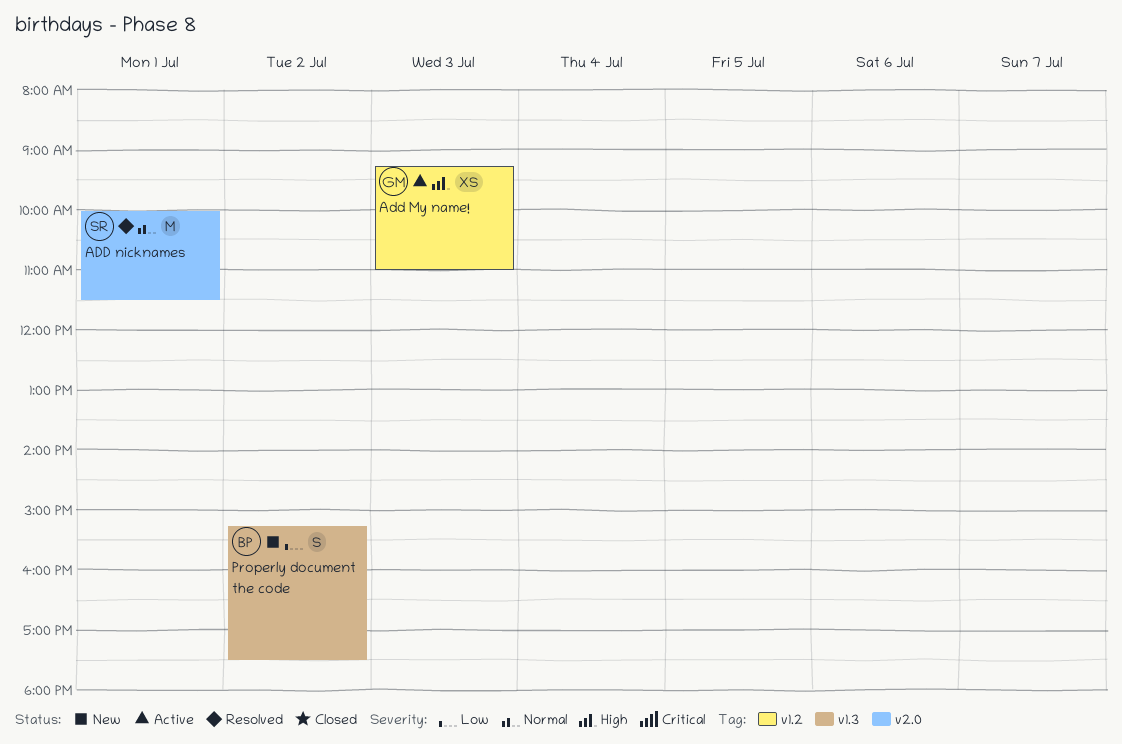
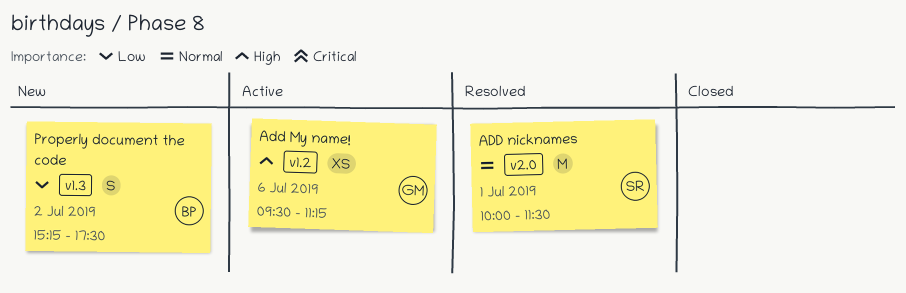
Add My name!, day: Jul 3 -> Jul 6
Add My name!, begins: 09:15 -> 09:30
Add My name!, ends: 11:00 -> 11:15

